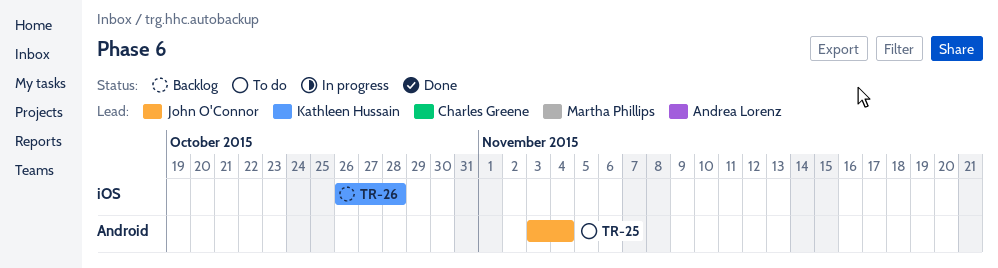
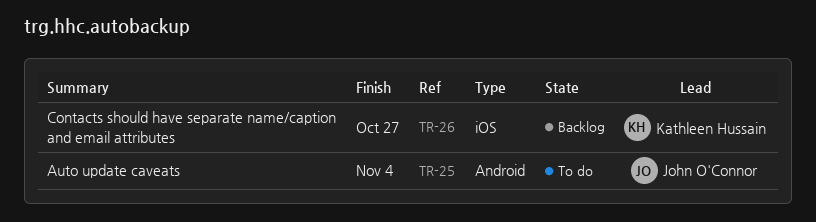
TR-26, due: Oct 28 -> Oct 27

